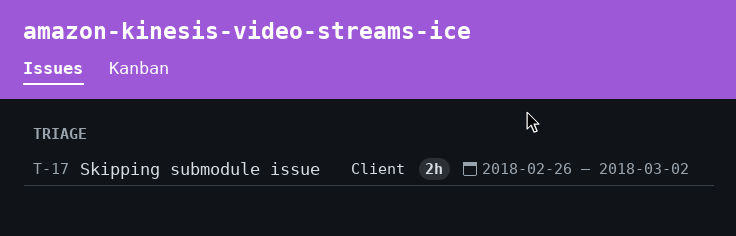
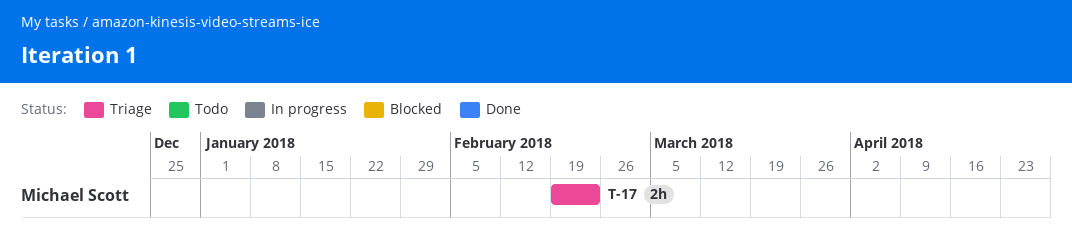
T-17, start: Feb 26 -> Feb 19
T-17, due: Mar 2 -> Feb 23

